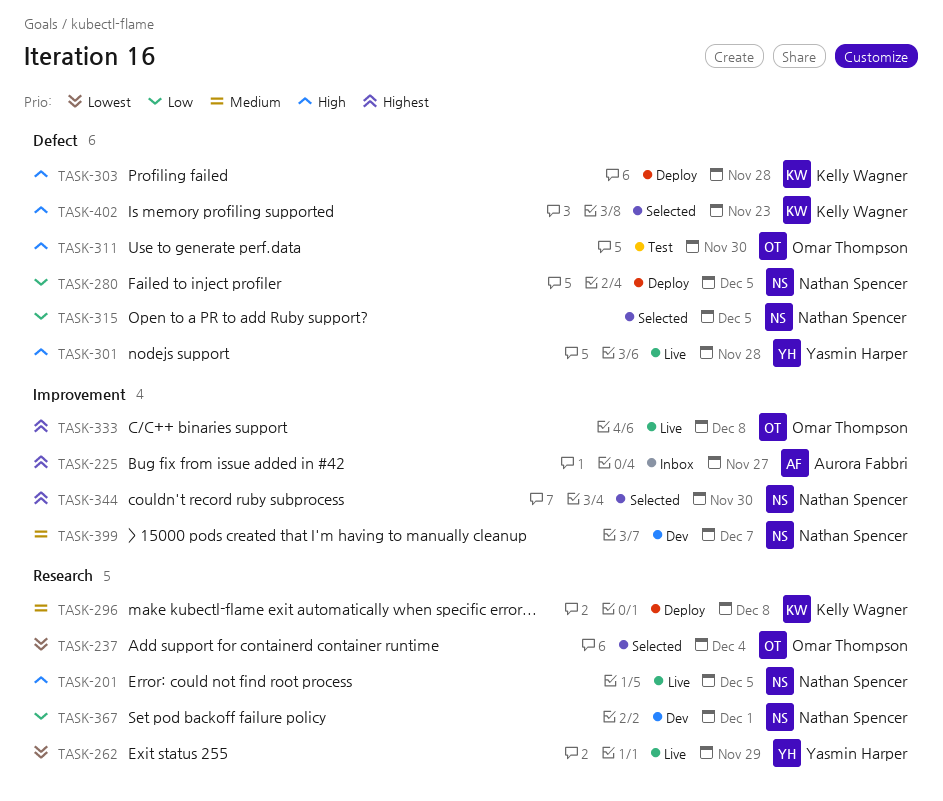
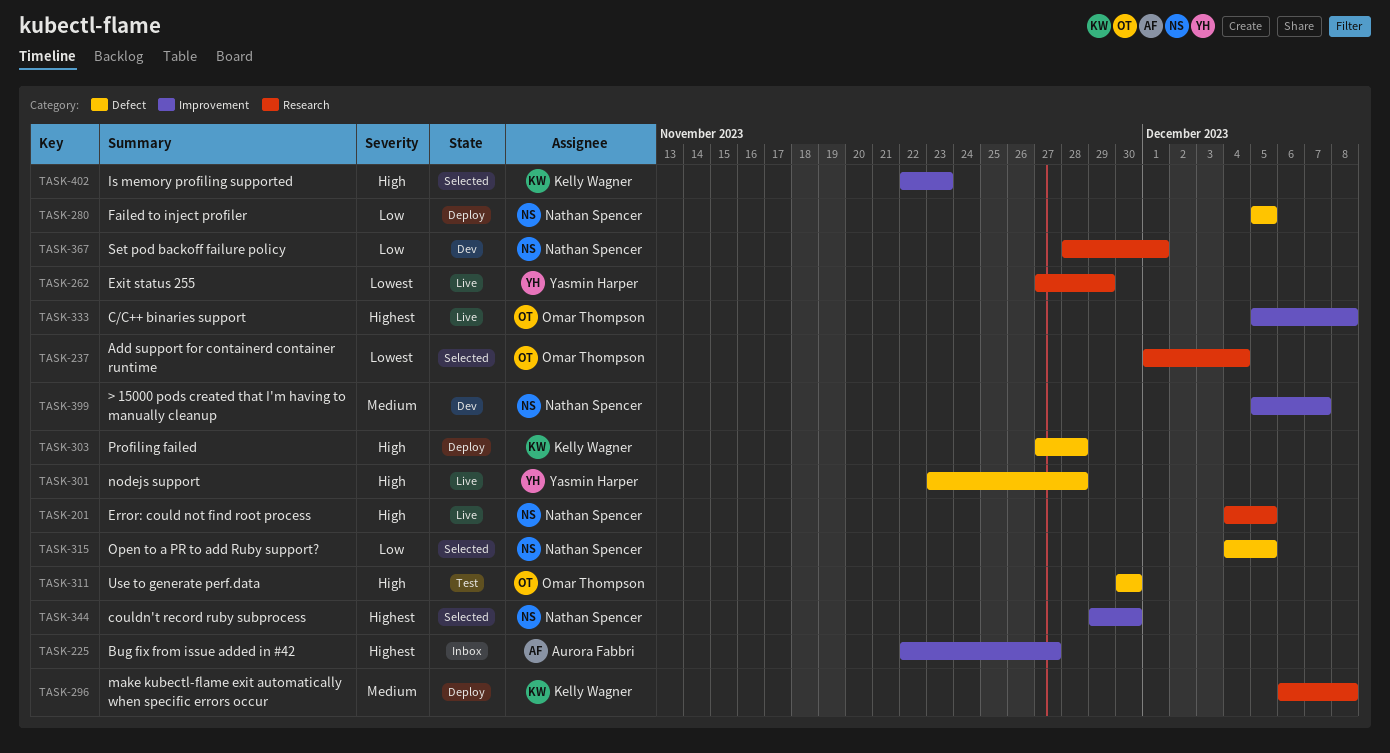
TASK-402, label: Defect -> Improvement

